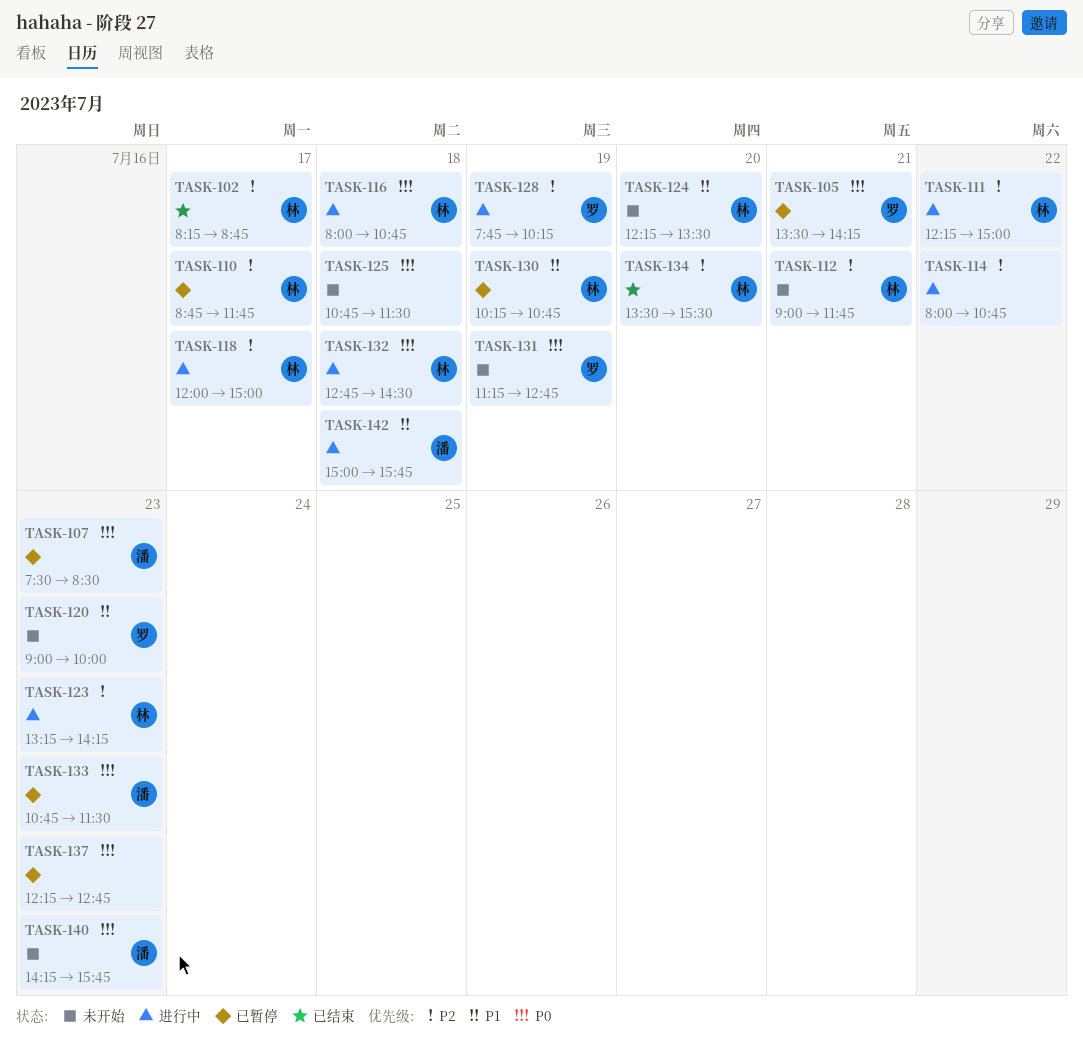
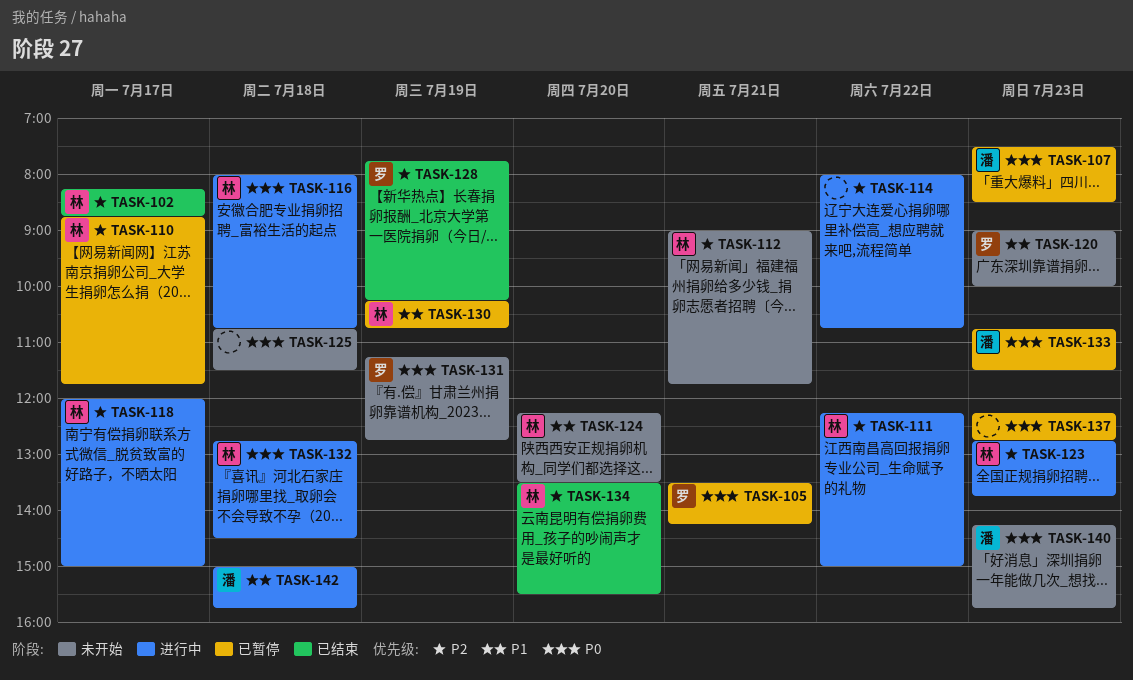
TASK-123, begins: 13:15 -> 12:45
TASK-123, ends: 14:15 -> 13:45
TASK-128, status: 进行中 -> 已结束

